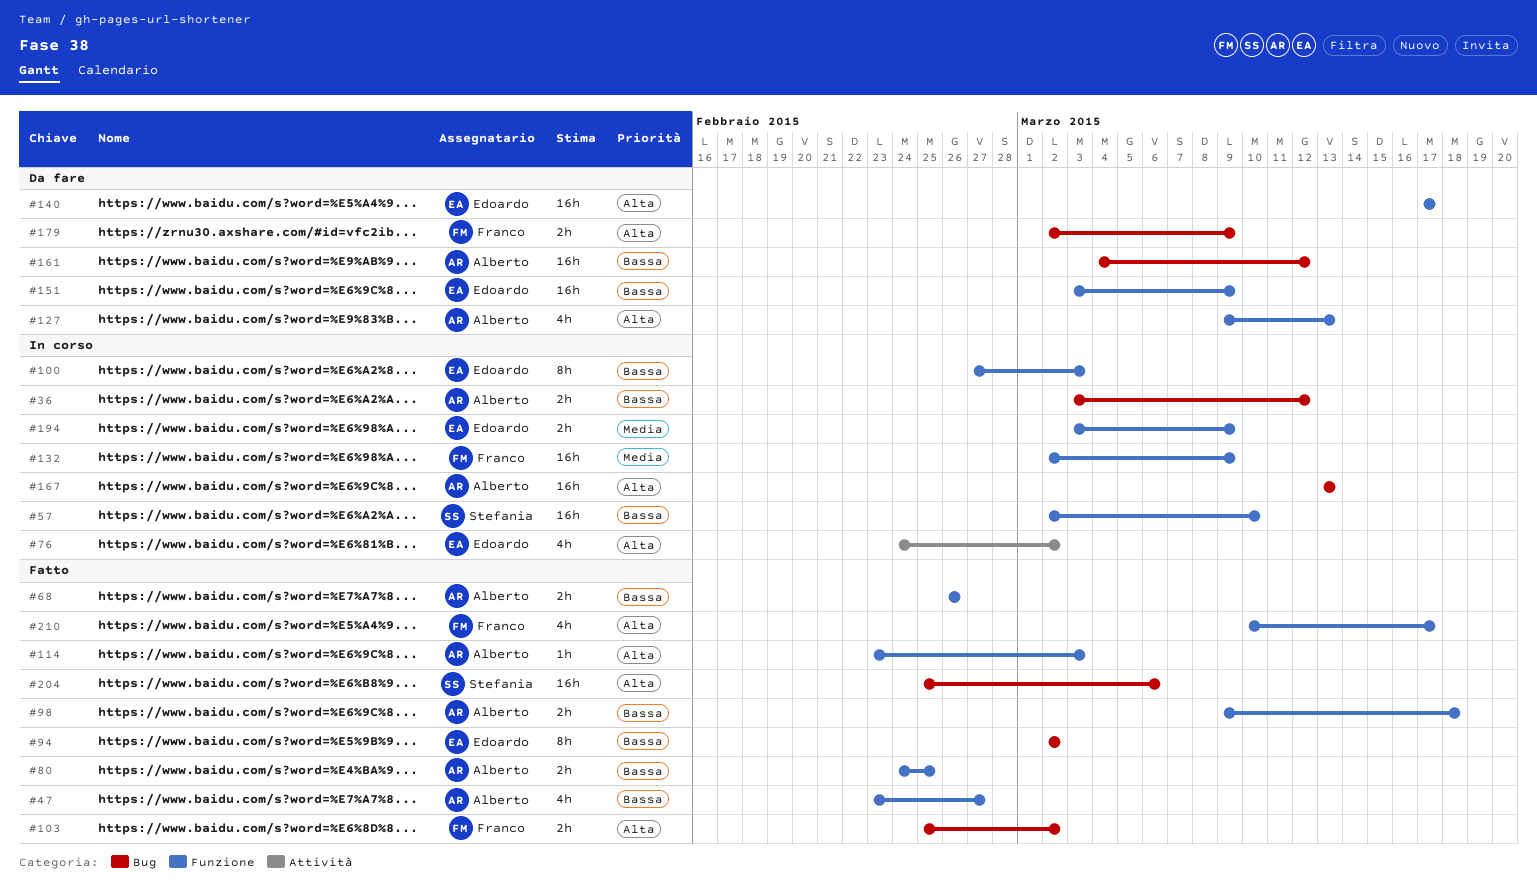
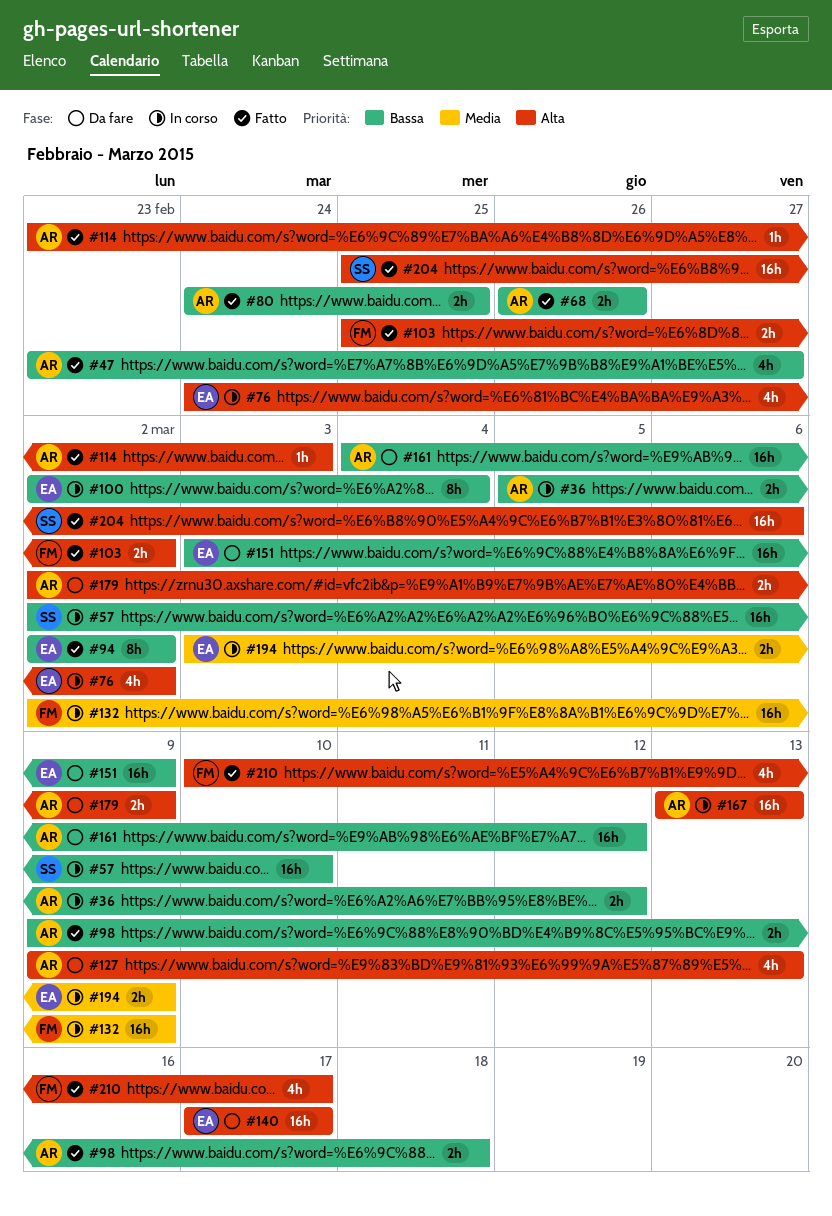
#36, start: Mar 3 -> Mar 5
#100, start: Feb 27 -> Mar 2
#100, due: Mar 3 -> Mar 4
#179, owner: Franco -> Alberto

